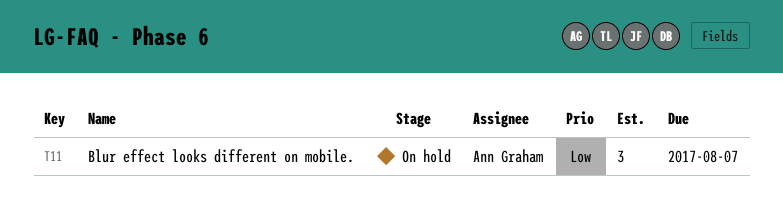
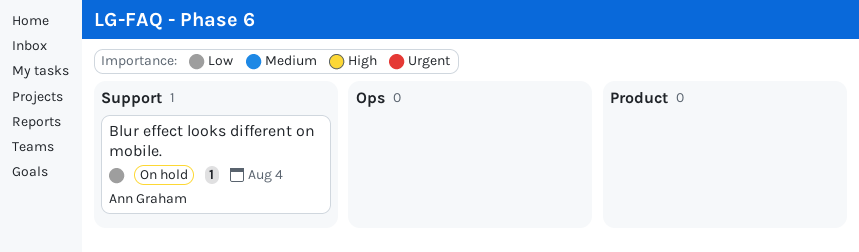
Blur effect looks different on mobile., estimate: 3 -> 1
Blur effect looks different on mobile., due: Aug 7 -> Aug 4

